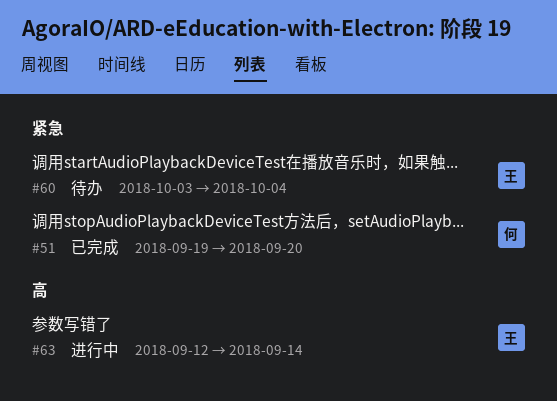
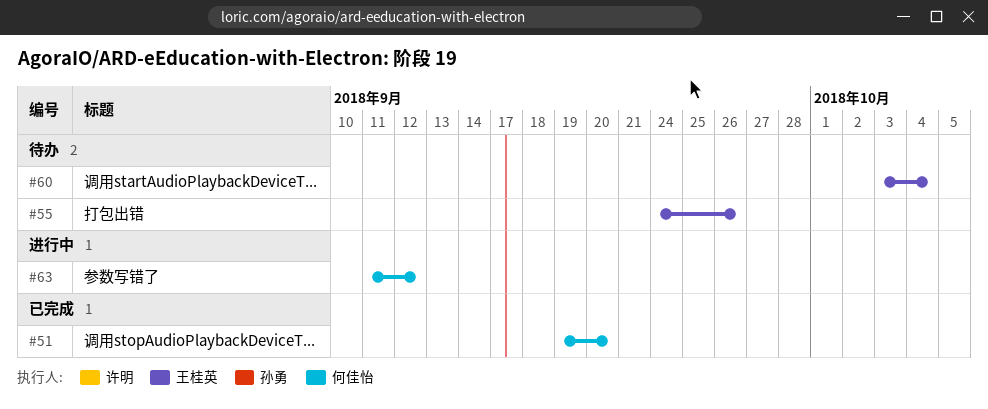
#55: none -> present
#63, owner: 王桂英 -> 何佳怡
#63, start: Sep 12 -> Sep 11
#63, due: Sep 14 -> Sep 12

